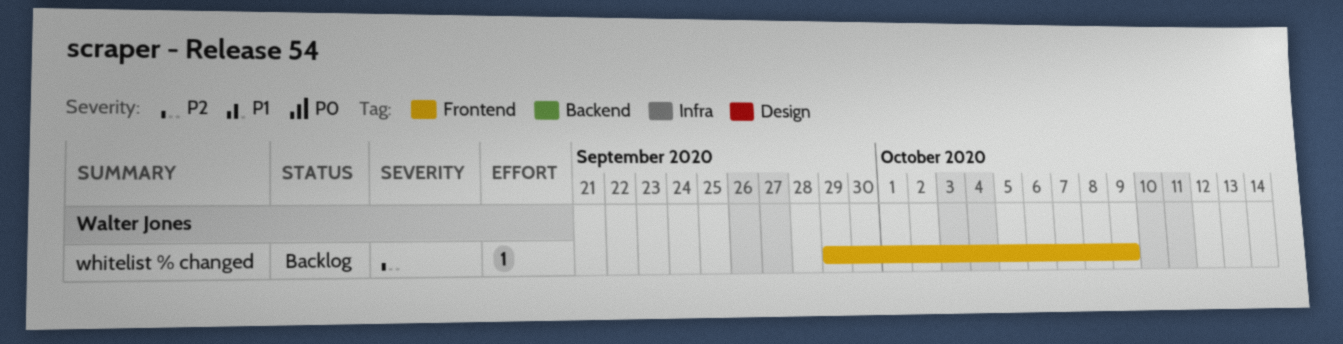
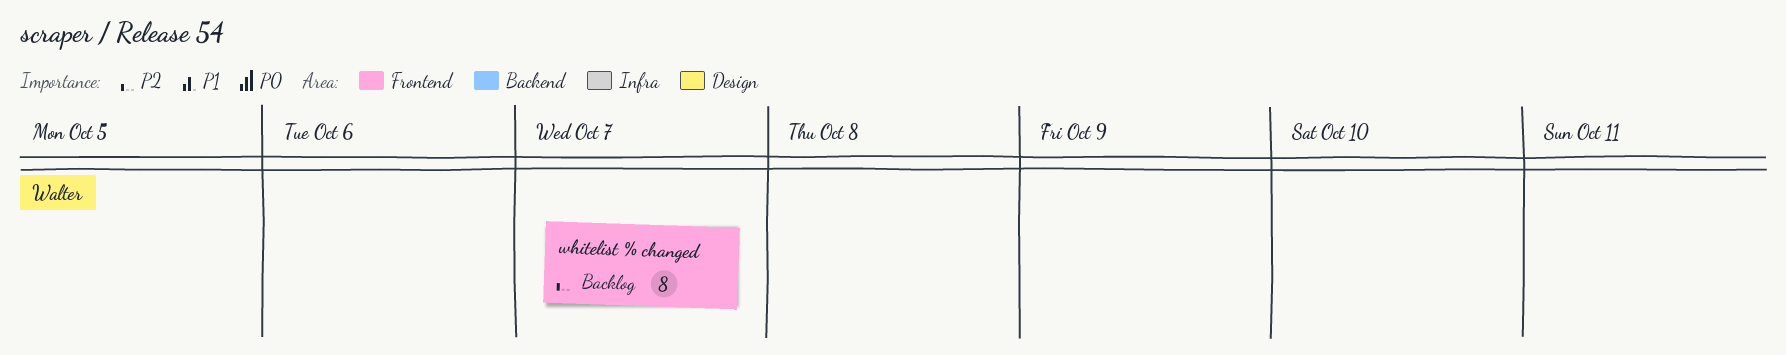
whitelist % changed, estimate: 1 -> 8
whitelist % changed, due: Oct 9 -> Oct 7

